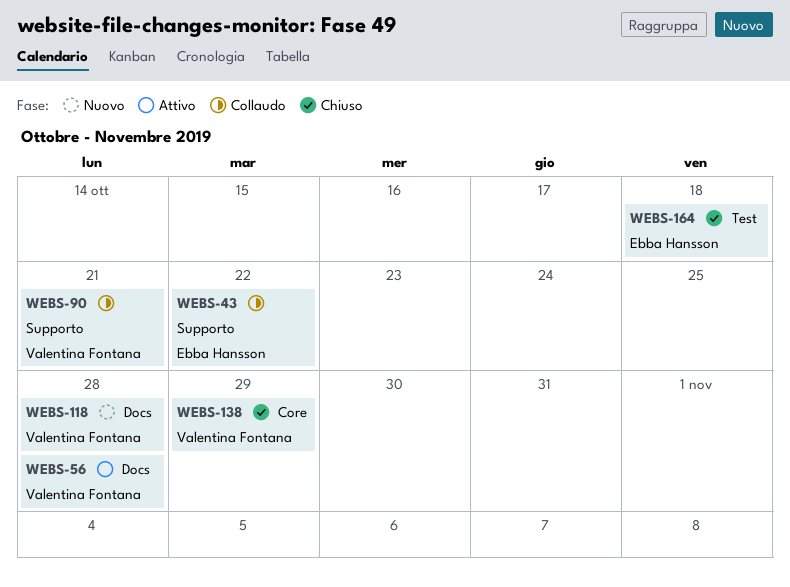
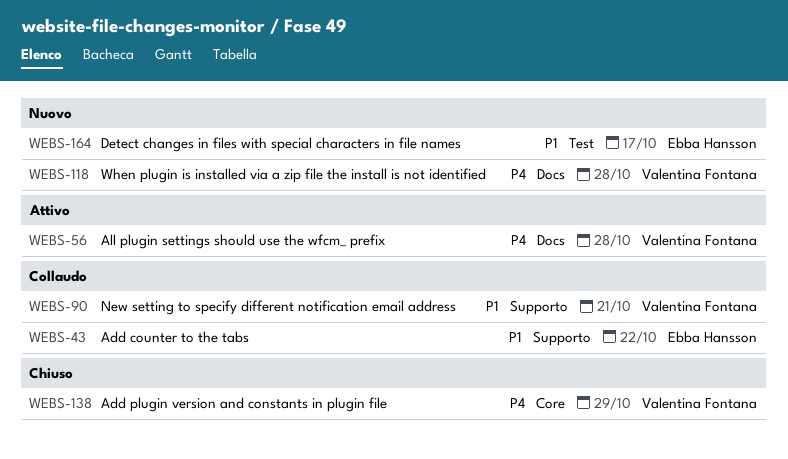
WEBS-164, status: Chiuso -> Nuovo
WEBS-164, due: Oct 18 -> Oct 17

